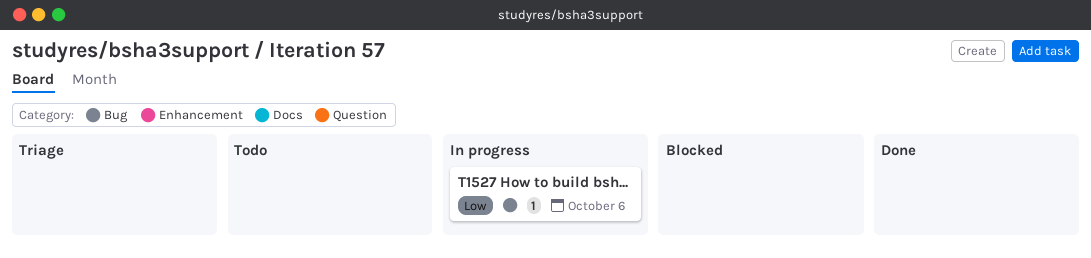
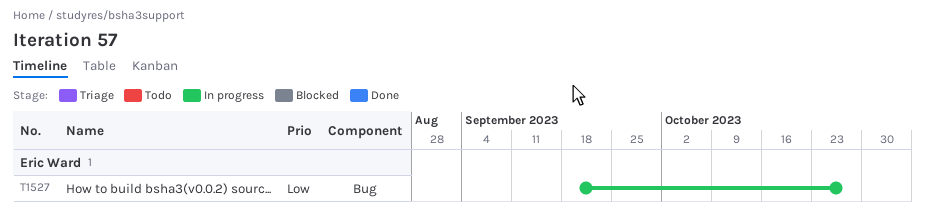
T1527, due: Oct 6 -> Oct 27

